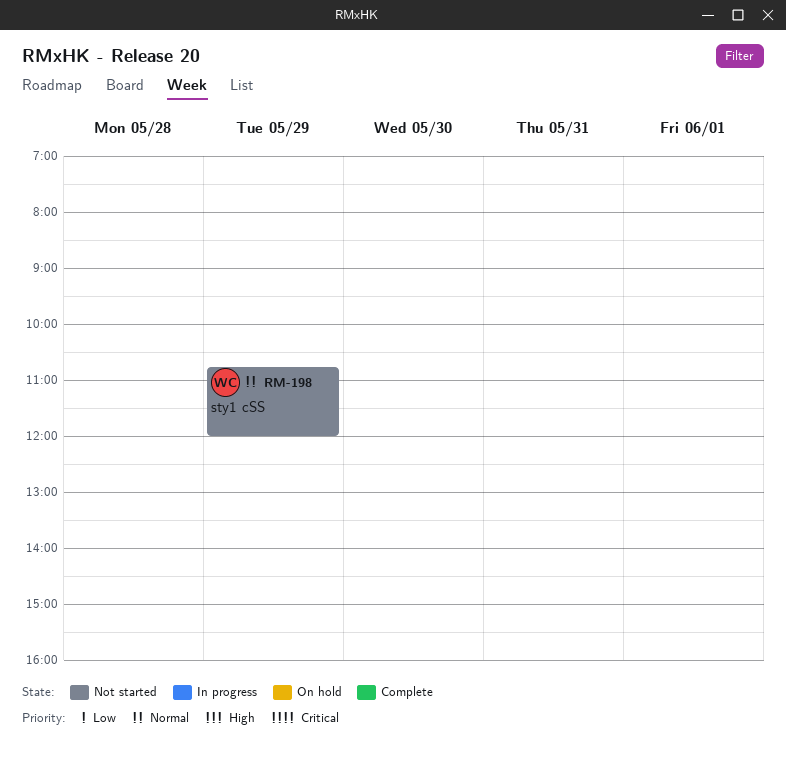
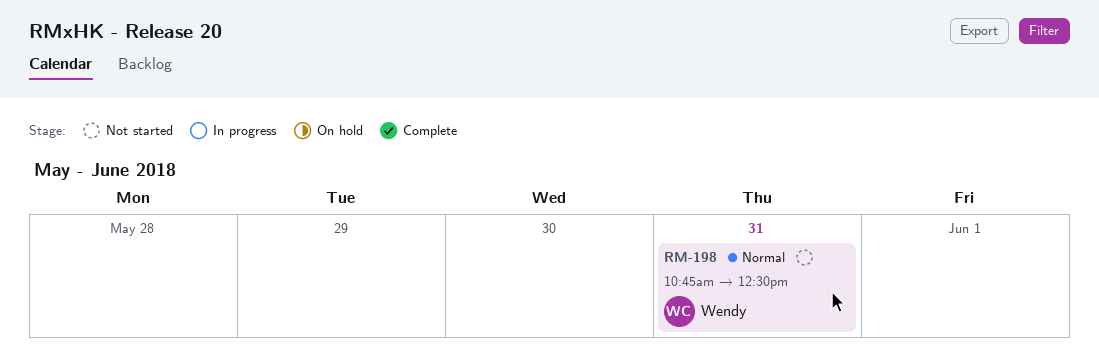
RM-198, day: May 29 -> May 31
RM-198, ends: 12:00 -> 12:30

